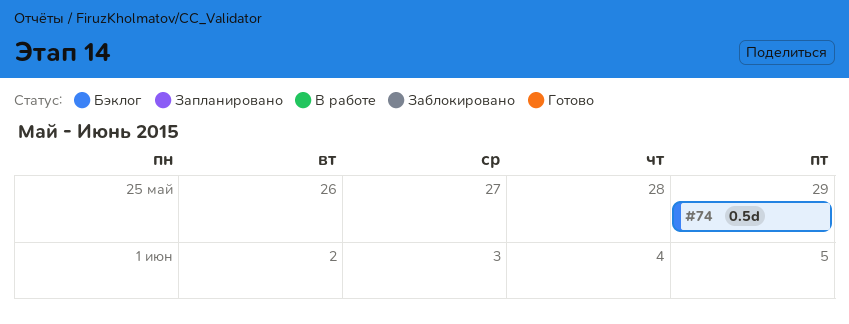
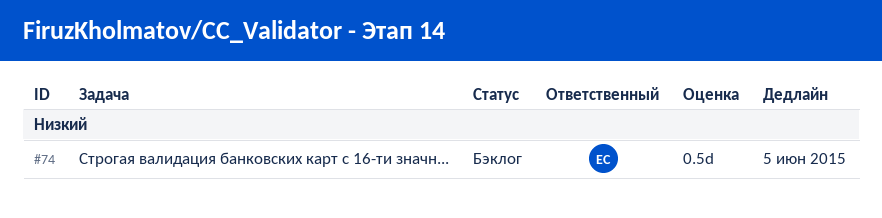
#74, due: May 29 -> Jun 5

